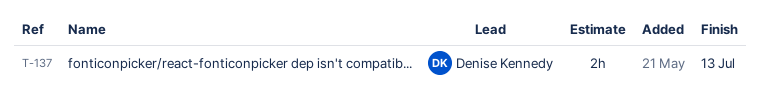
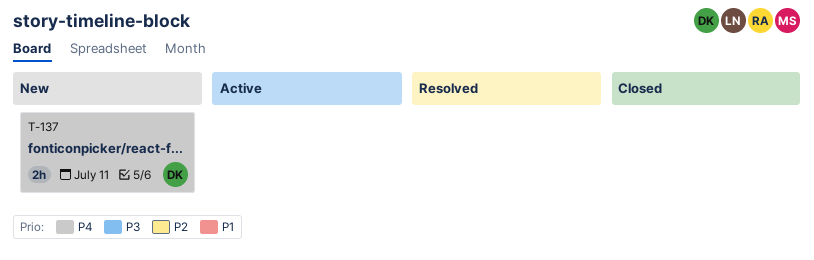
T-137, due: Jul 13 -> Jul 11

